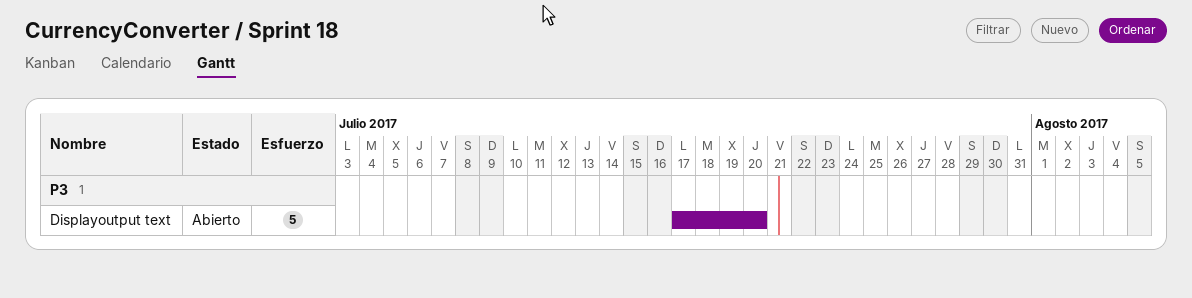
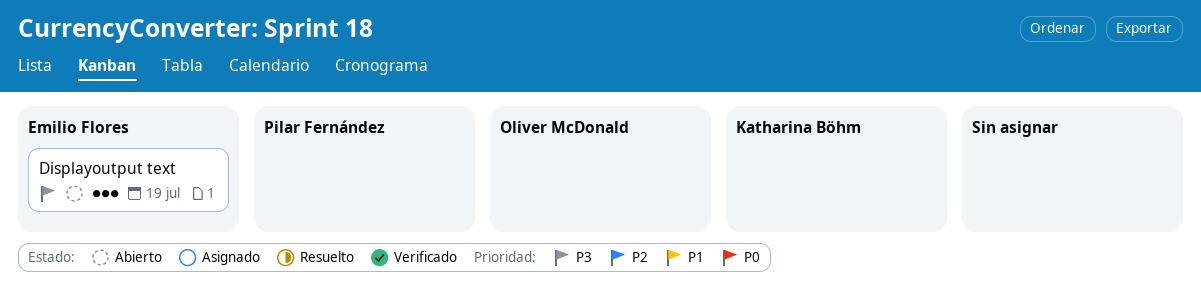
Displayoutput text, estimate: 5 -> 3
Displayoutput text, due: Jul 20 -> Jul 19

